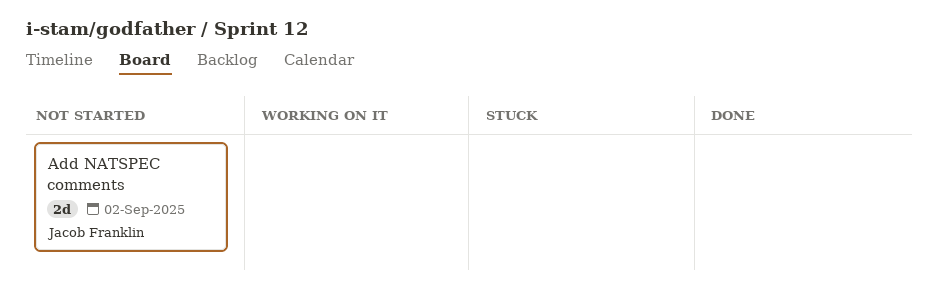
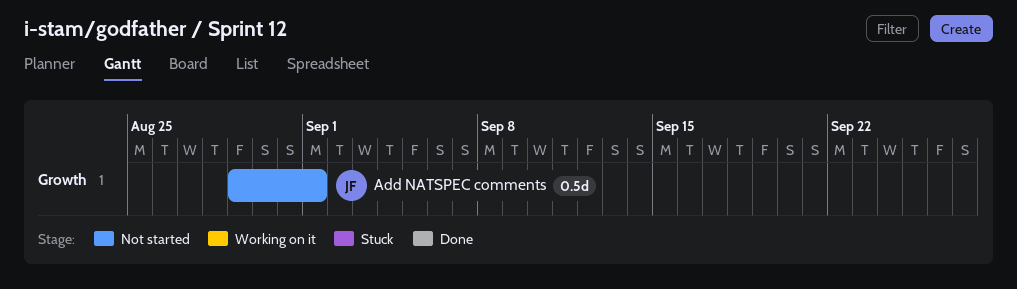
Add NATSPEC comments, estimate: 2d -> 0.5d
Add NATSPEC comments, due: Sep 2 -> Sep 1

